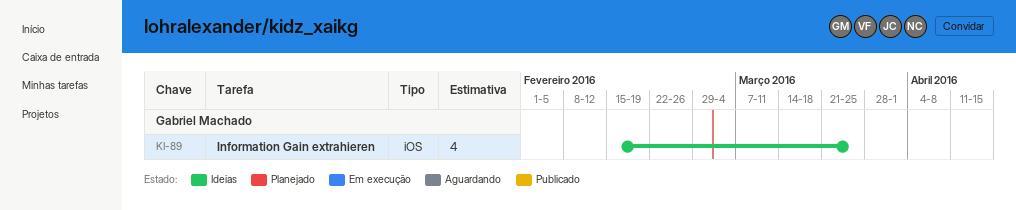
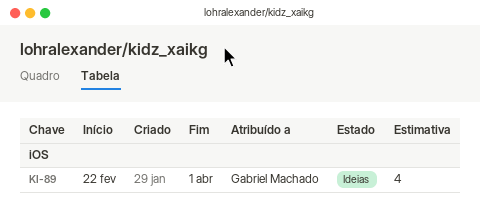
KI-89, start: Feb 15 -> Feb 22
KI-89, due: Mar 25 -> Apr 1

